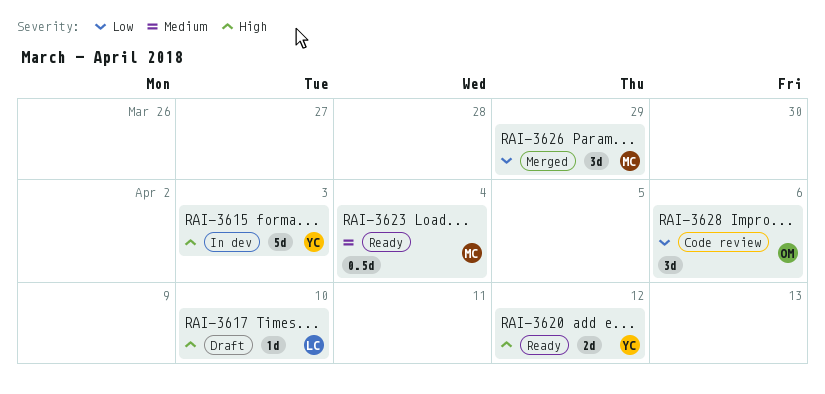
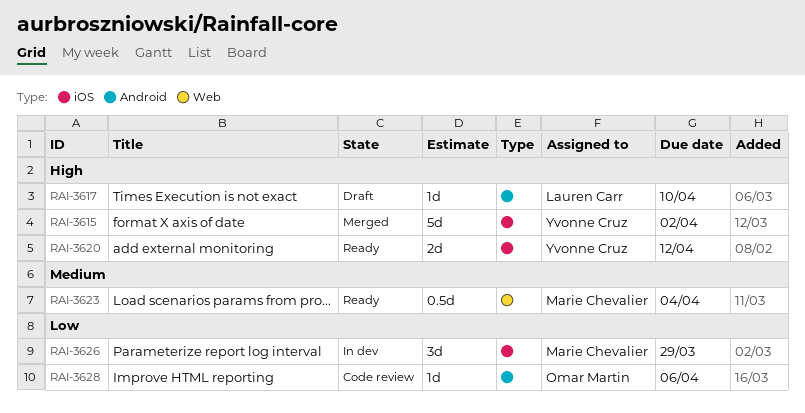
RAI-3615, status: In dev -> Merged
RAI-3615, due: Apr 3 -> Apr 2
RAI-3626, status: Merged -> In dev
RAI-3628, estimate: 3d -> 1d

